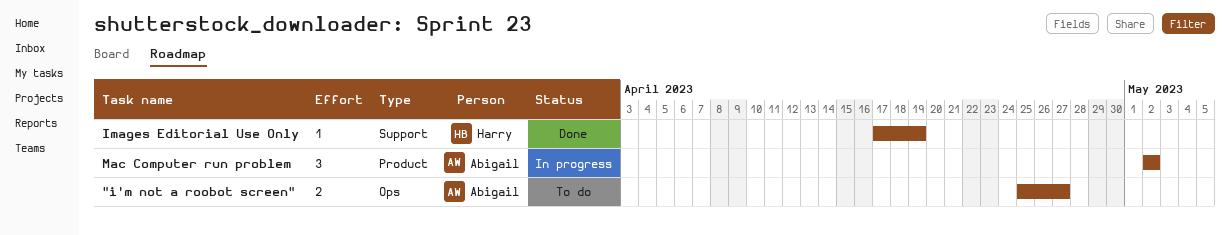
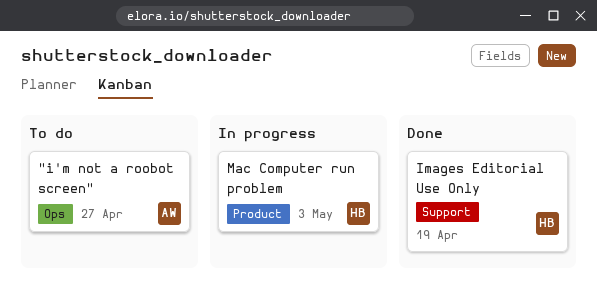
Mac Computer run problem, owner: Abigail -> Harry
Mac Computer run problem, due: May 2 -> May 3

